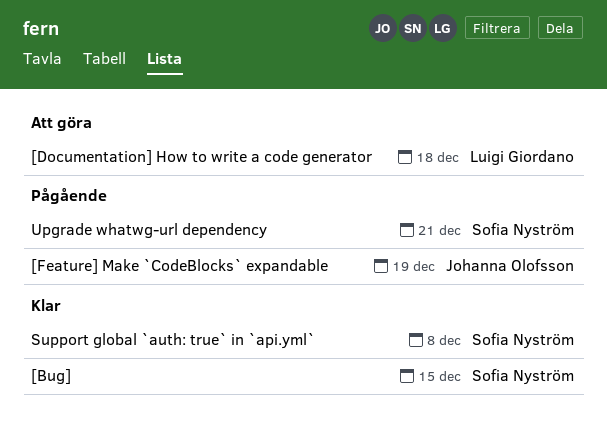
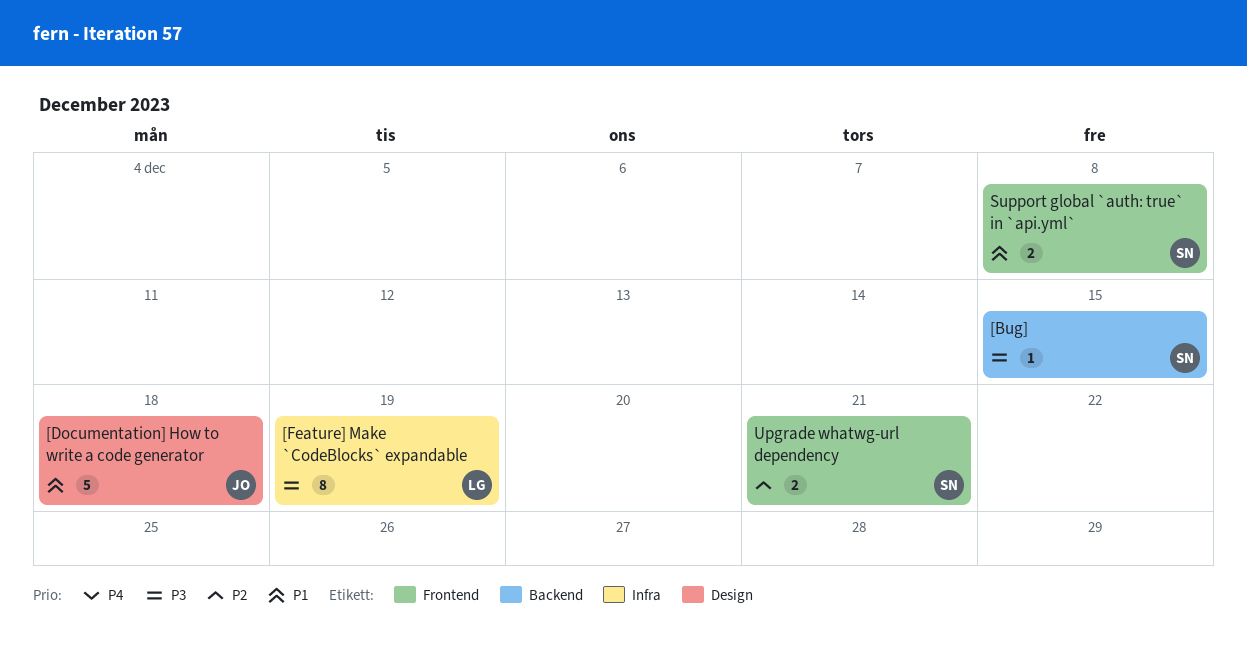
[Documentation] How to write a code generator, owner: Luigi Giordano -> Johanna Olofsson
[Feature] Make `CodeBlocks` expandable, owner: Johanna Olofsson -> Luigi Giordano

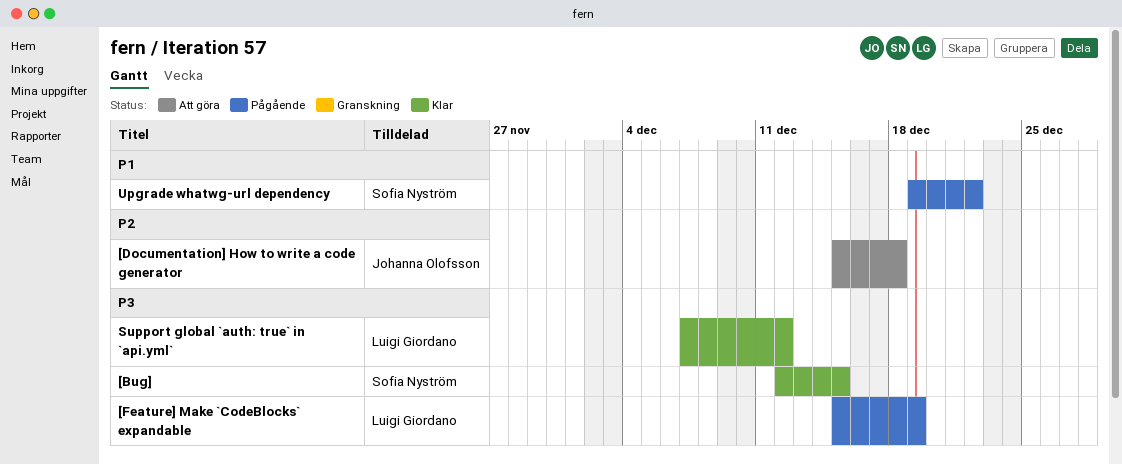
[Documentation] How to write a code generator, priority: P1 -> P2
Support global `auth: true` in `api.yml`, owner: Sofia Nyström -> Luigi Giordano
Support global `auth: true` in `api.yml`, priority: P1 -> P3
Support global `auth: true` in `api.yml`, due: Dec 8 -> Dec 12
Upgrade whatwg-url dependency, priority: P2 -> P1
Upgrade whatwg-url dependency, due: Dec 21 -> Dec 22

